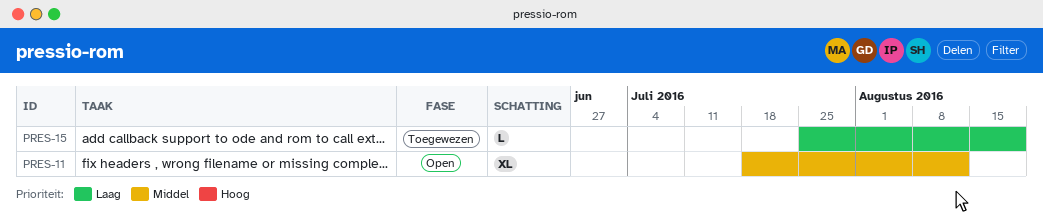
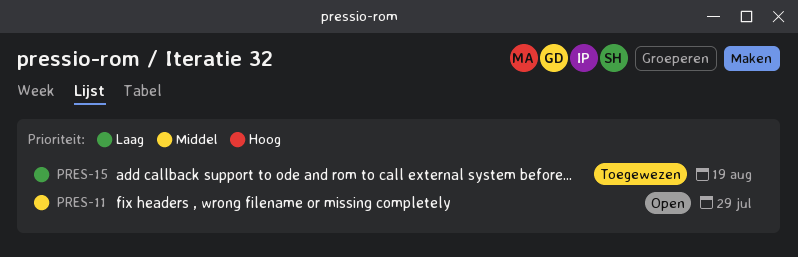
PRES-11, due: Aug 12 -> Jul 29

